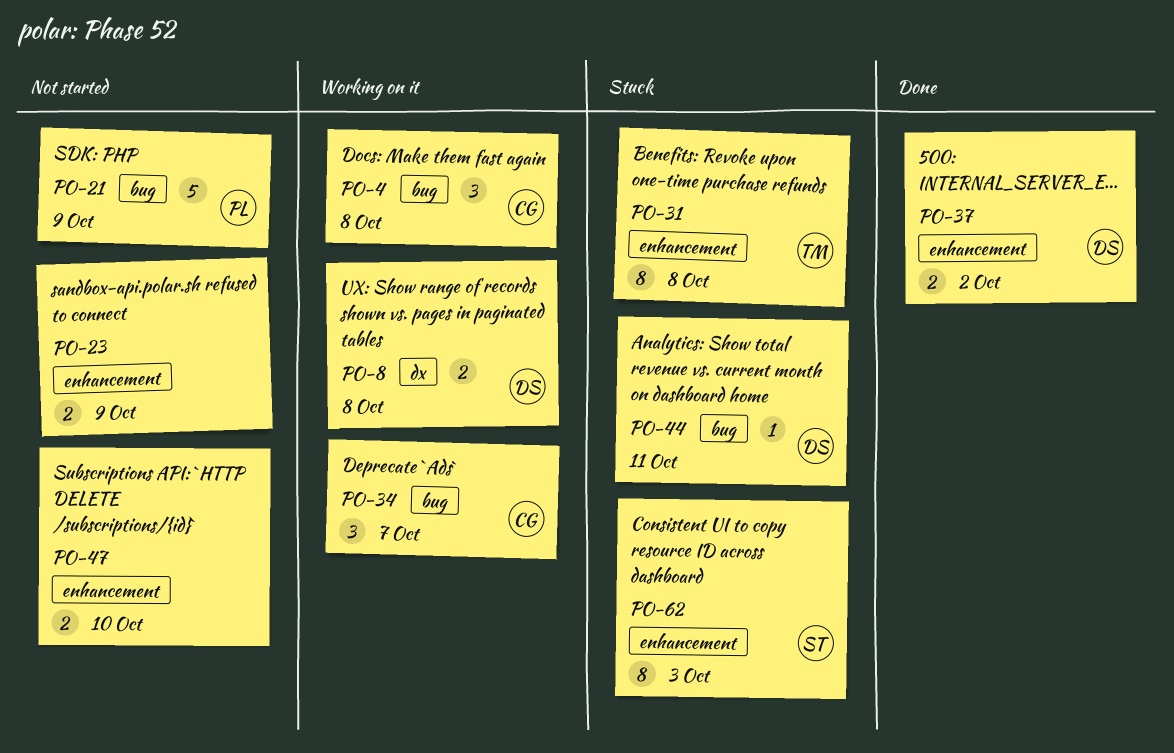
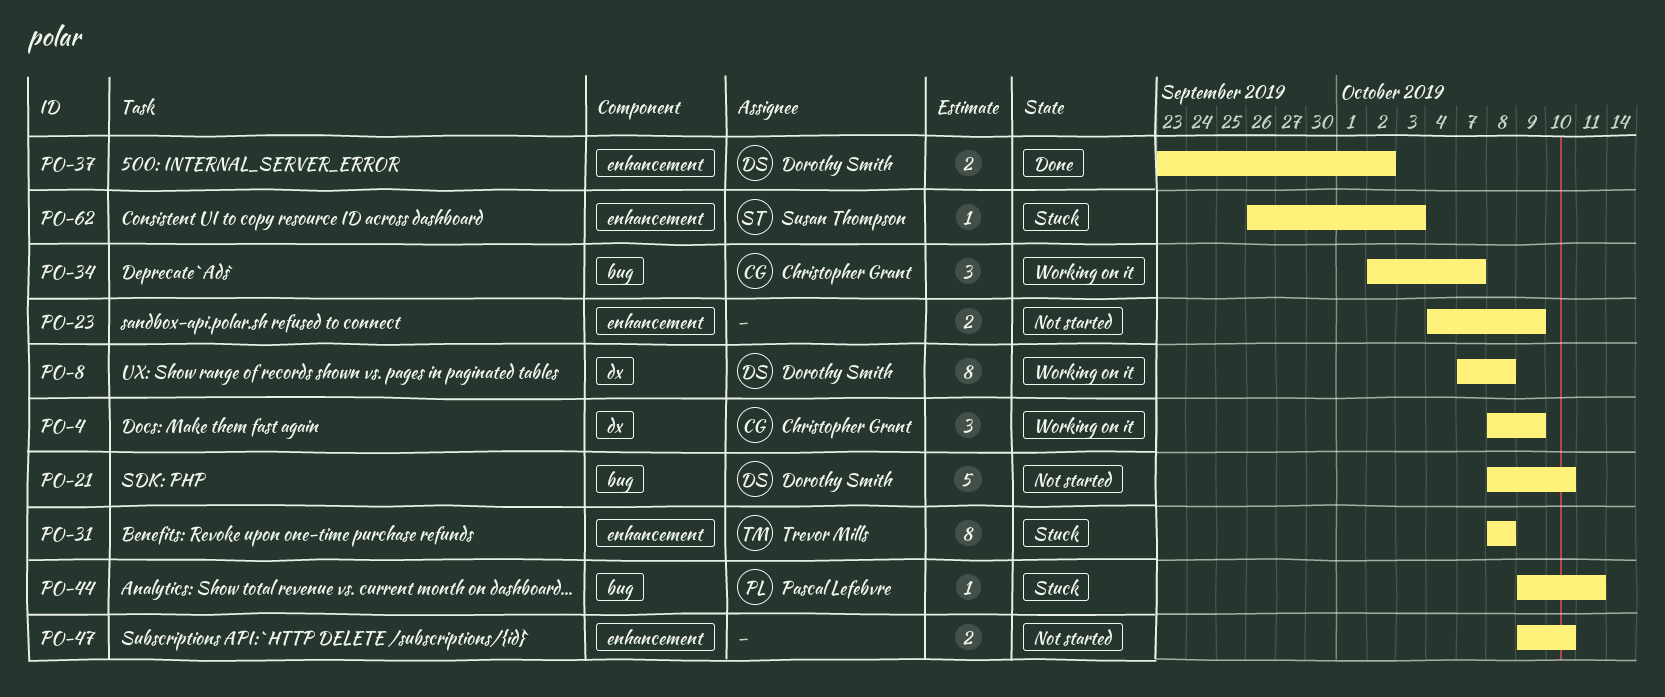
PO-4, label: bug -> dx
PO-4, due: Oct 8 -> Oct 9
PO-8, estimate: 2 -> 8
PO-21, owner: Pascal Lefebvre -> Dorothy Smith
PO-21, due: Oct 9 -> Oct 10
PO-44, owner: Dorothy Smith -> Pascal Lefebvre
PO-62, estimate: 8 -> 1

